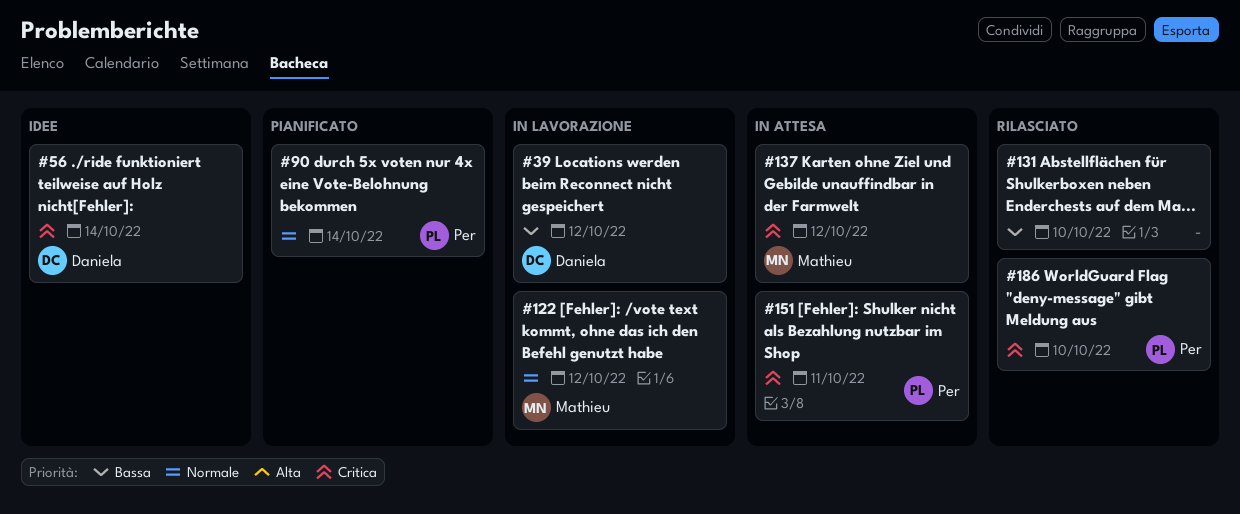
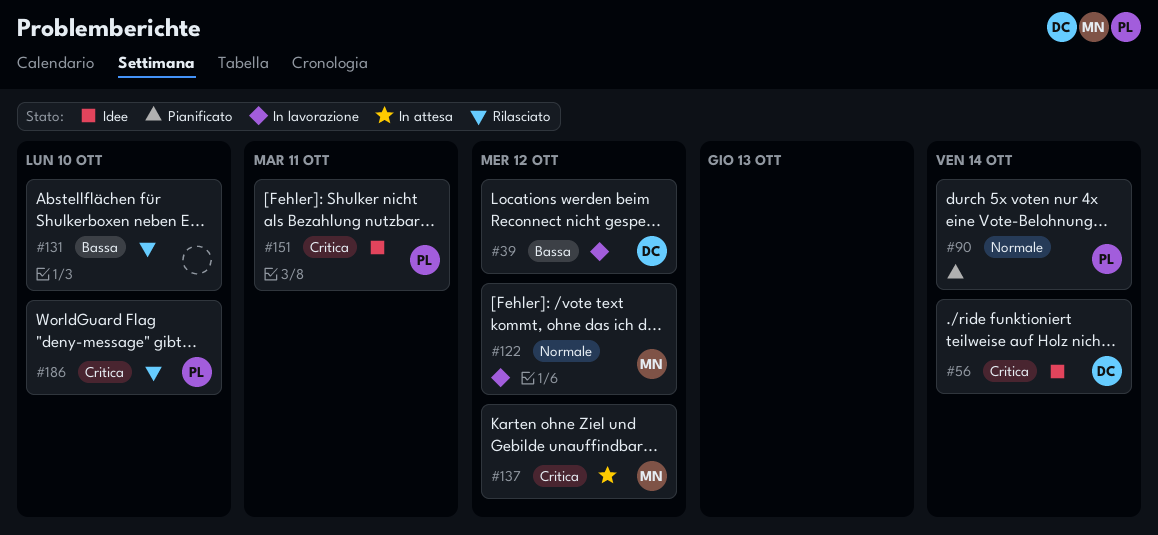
#151, status: In attesa -> Idee

